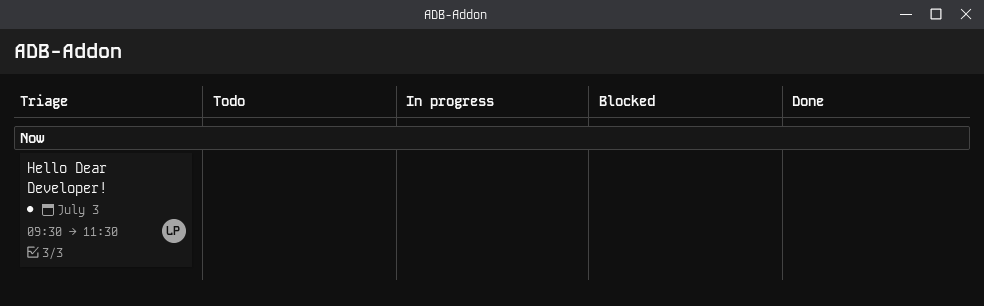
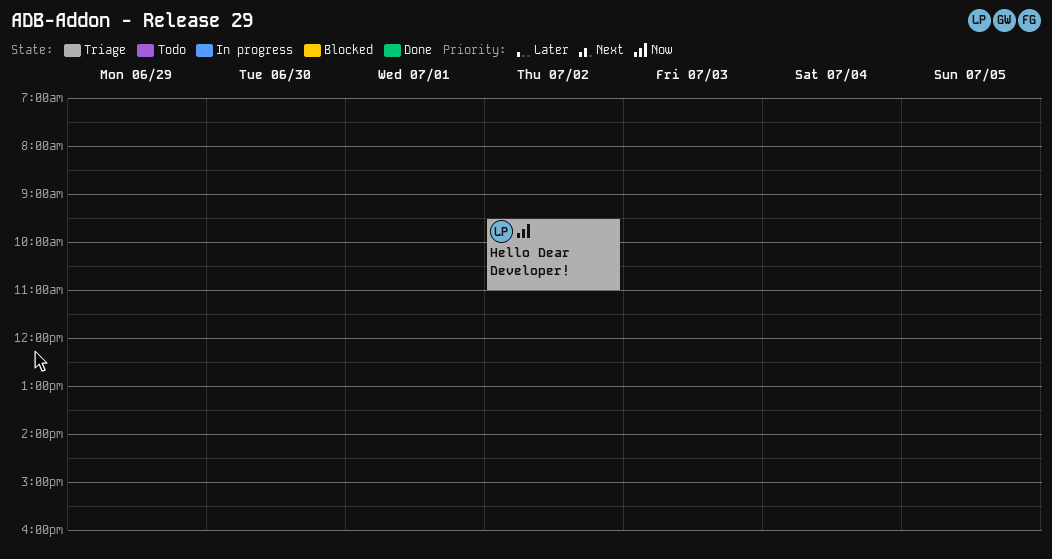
Hello Dear Developer!, day: Jul 3 -> Jul 2
Hello Dear Developer!, ends: 11:30 -> 11:00

